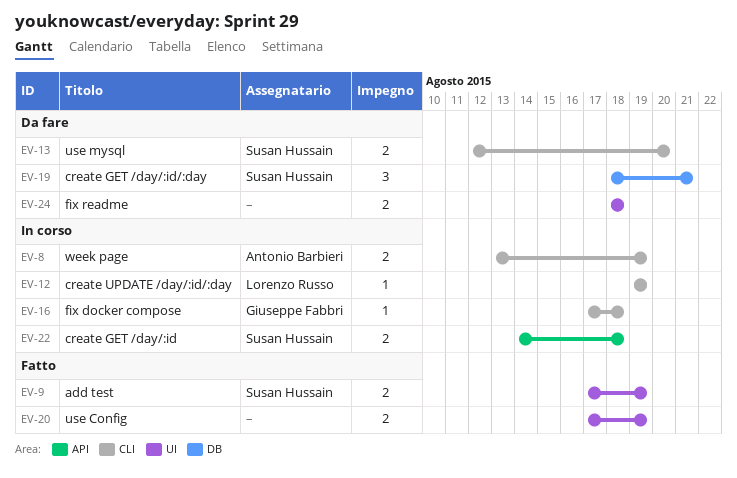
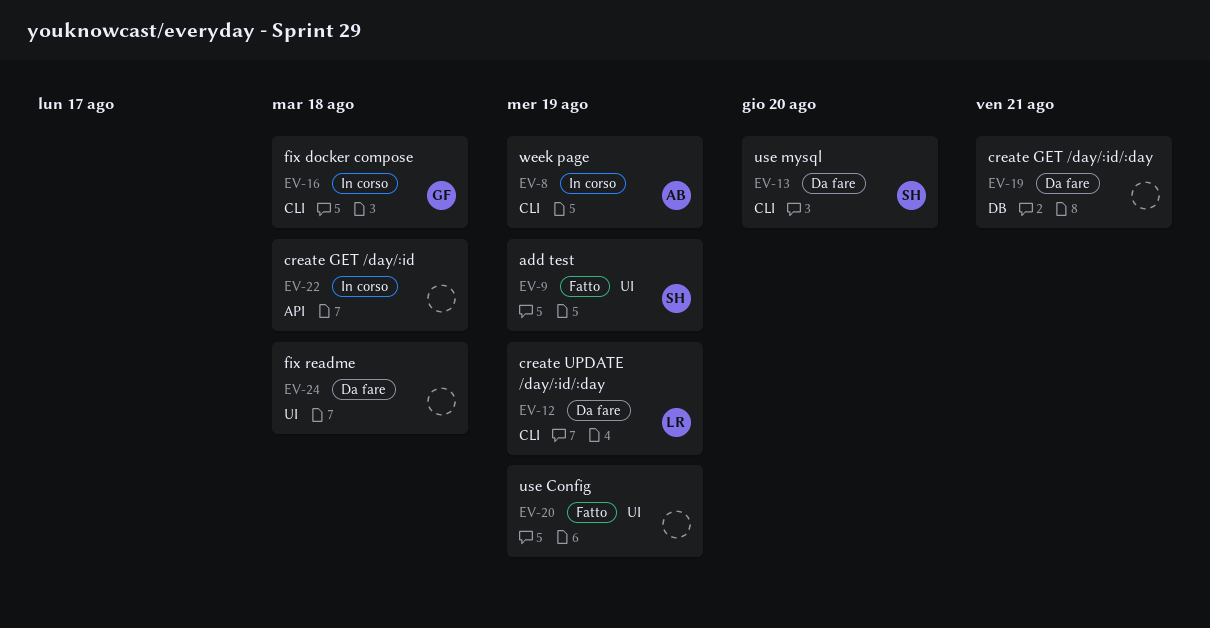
EV-12, status: In corso -> Da fare
EV-19, owner: Susan Hussain -> none
EV-22, owner: Susan Hussain -> none

